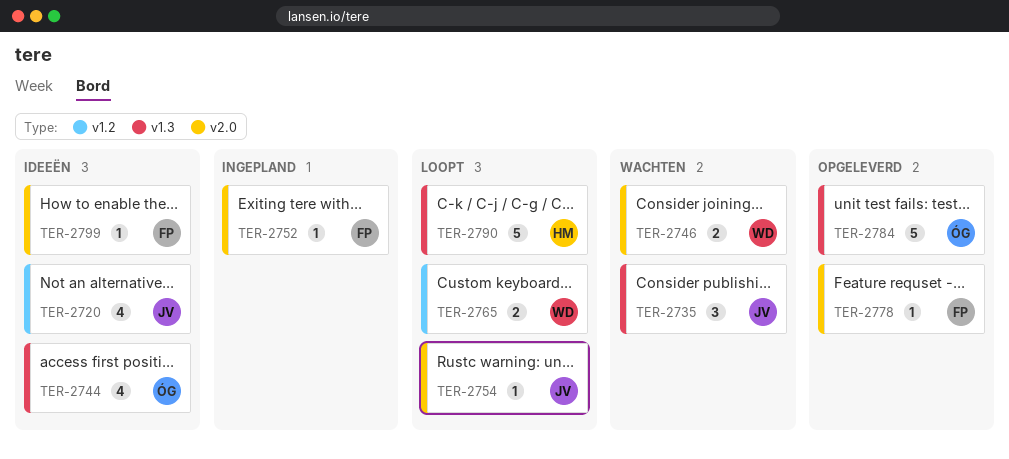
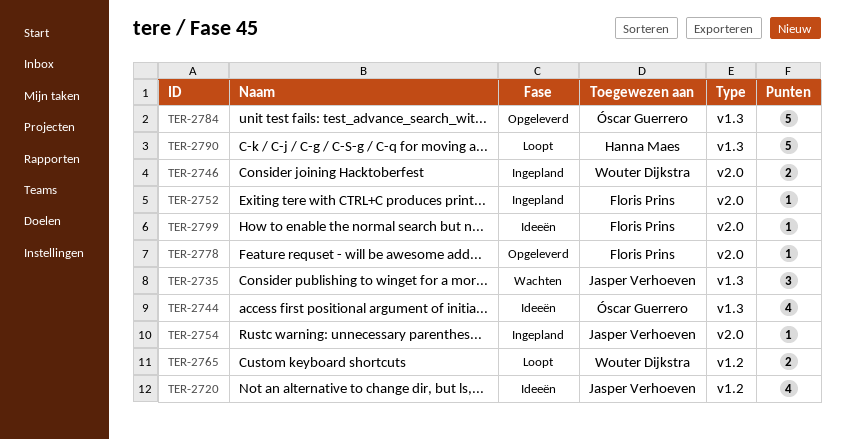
TER-2746, status: Wachten -> Ingepland
TER-2754, status: Loopt -> Ingepland

